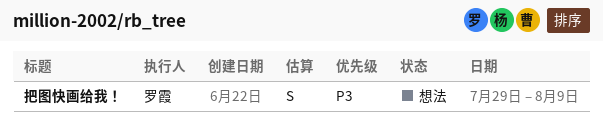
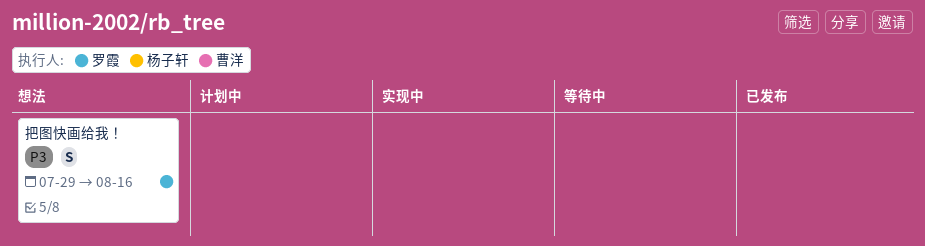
把图快画给我！, due: Aug 9 -> Aug 16

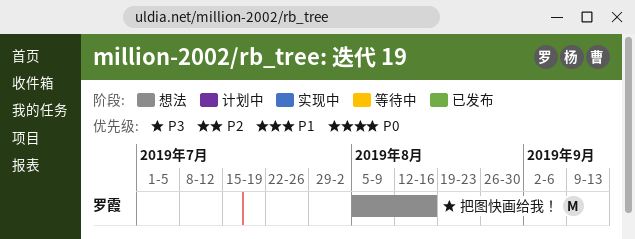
把图快画给我！, estimate: S -> M
把图快画给我！, start: Jul 29 -> Aug 5

